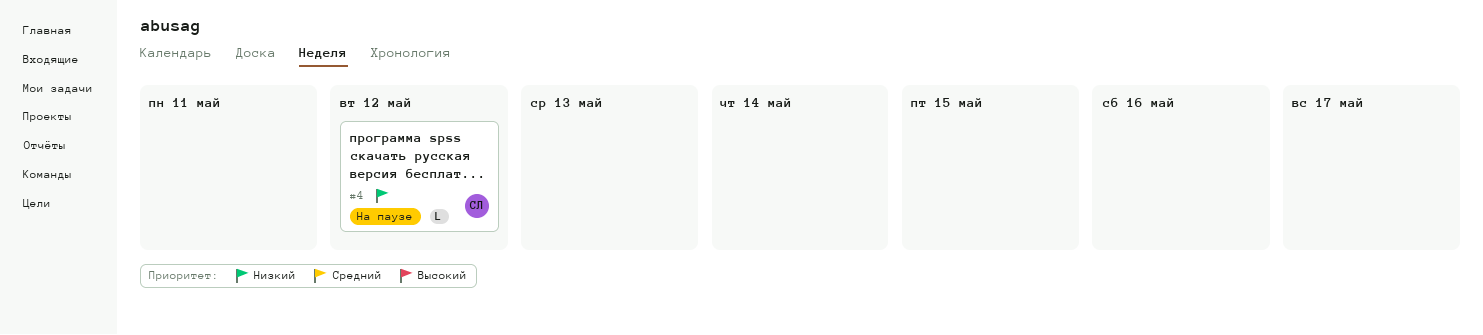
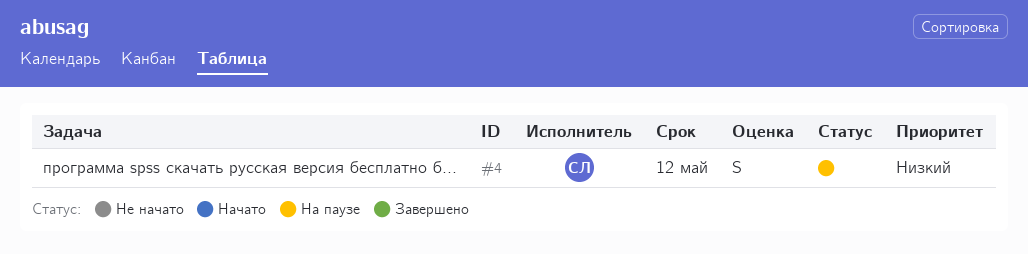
#4, estimate: L -> S

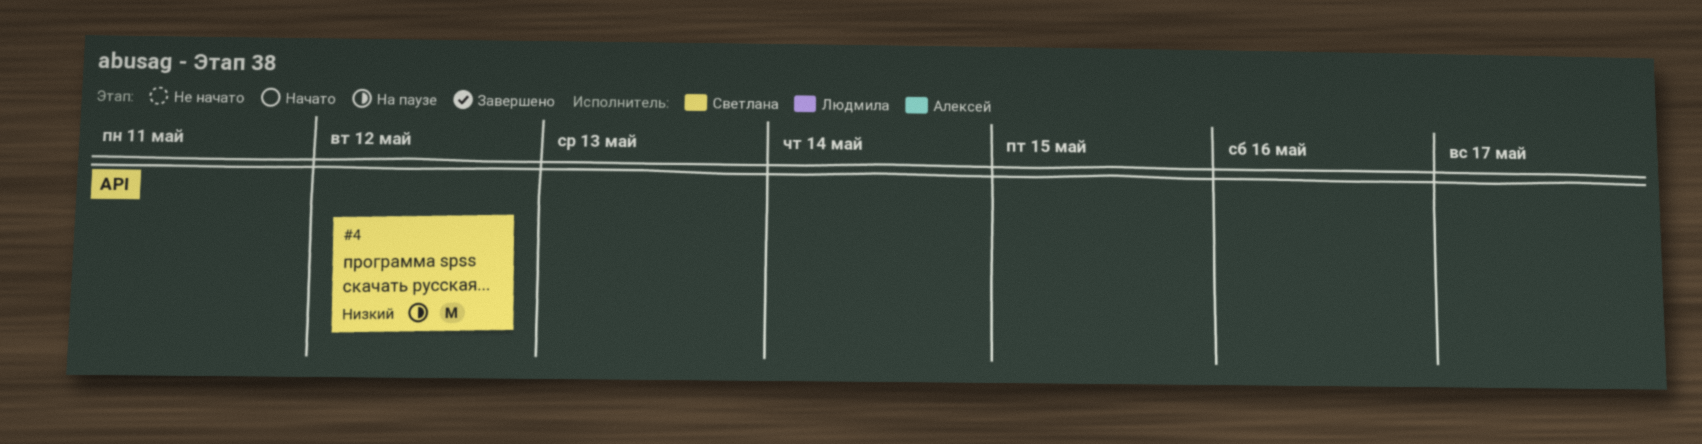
#4, estimate: S -> M

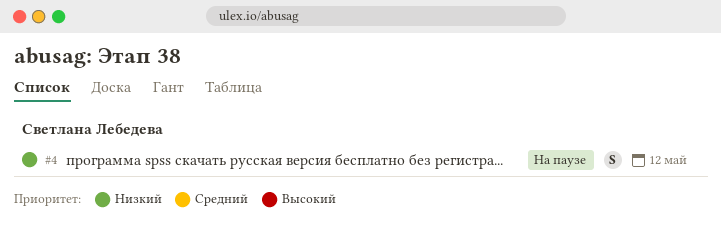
#4, estimate: M -> S

